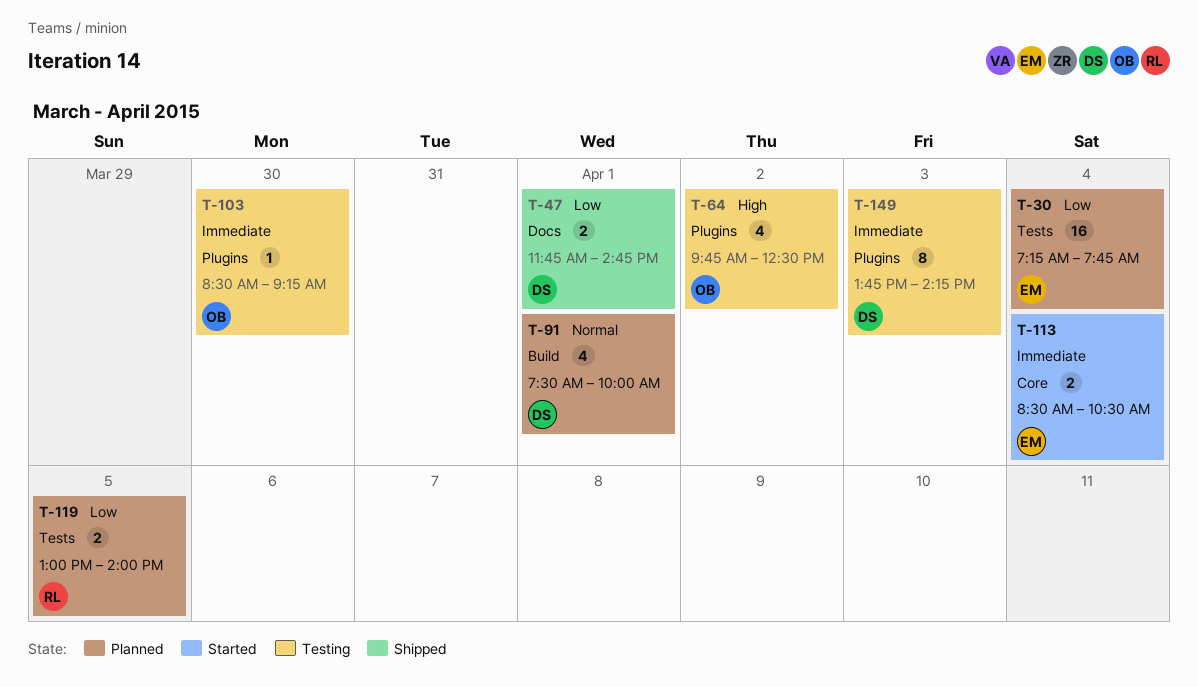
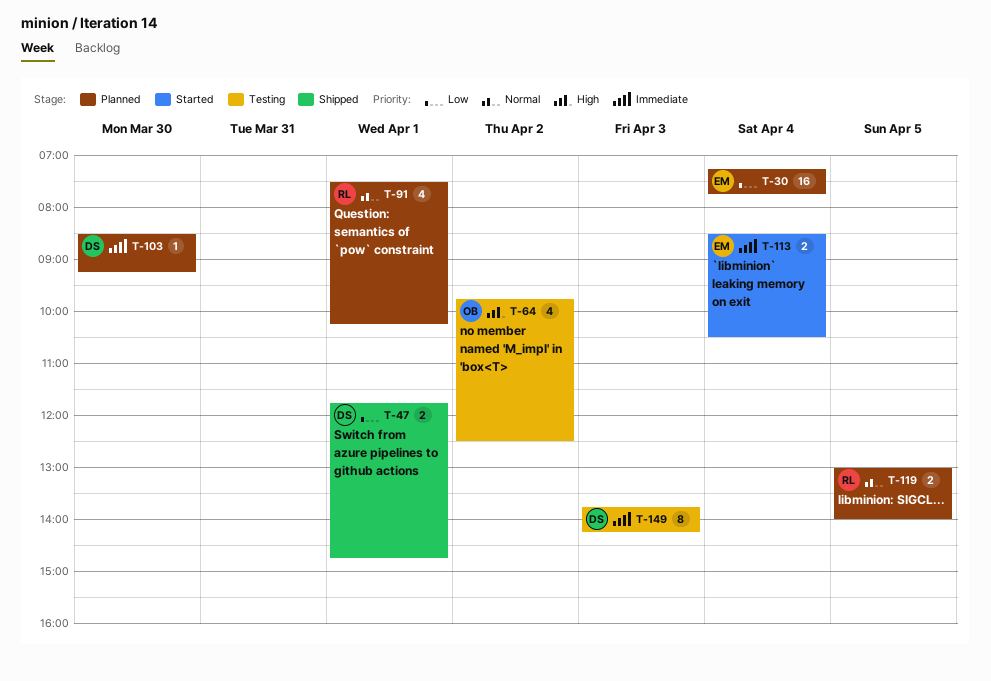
T-91, owner: DS -> RL
T-91, ends: 10:00 -> 10:15
T-103, status: Testing -> Planned
T-103, owner: OB -> DS
T-119, priority: Low -> Normal

